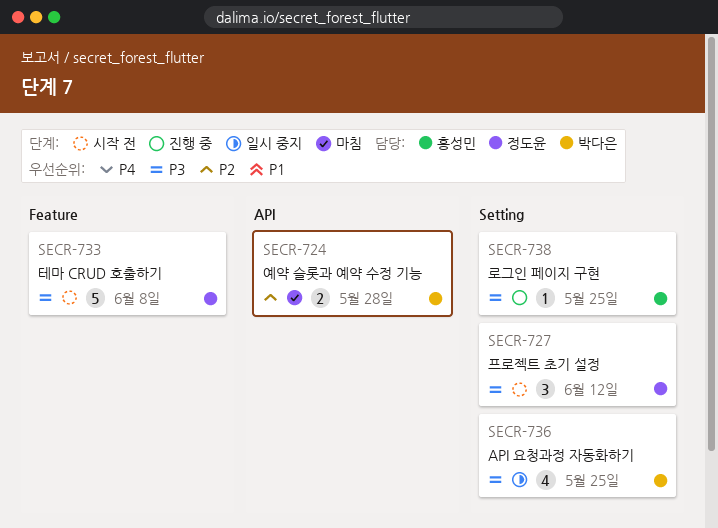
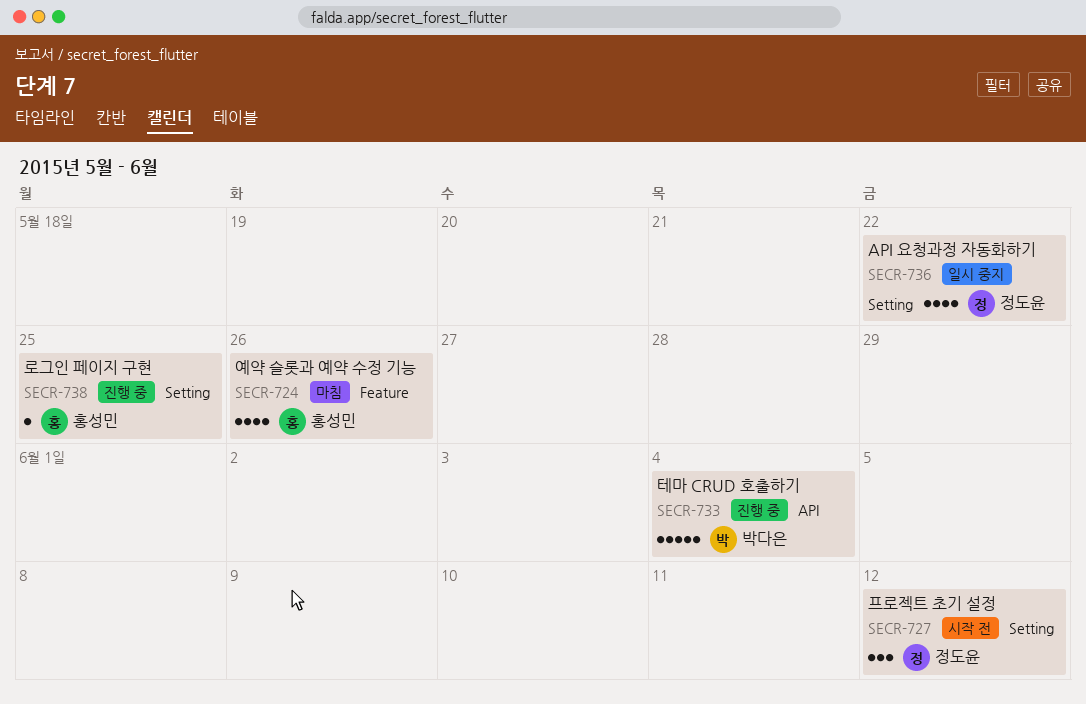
SECR-724, owner: 박다은 -> 홍성민
SECR-724, label: API -> Feature
SECR-724, estimate: 2 -> 4
SECR-724, due: May 28 -> May 26
SECR-733, status: 시작 전 -> 진행 중
SECR-733, owner: 정도윤 -> 박다은
SECR-733, label: Feature -> API
SECR-733, due: Jun 8 -> Jun 4
SECR-736, owner: 박다은 -> 정도윤
SECR-736, due: May 25 -> May 22

